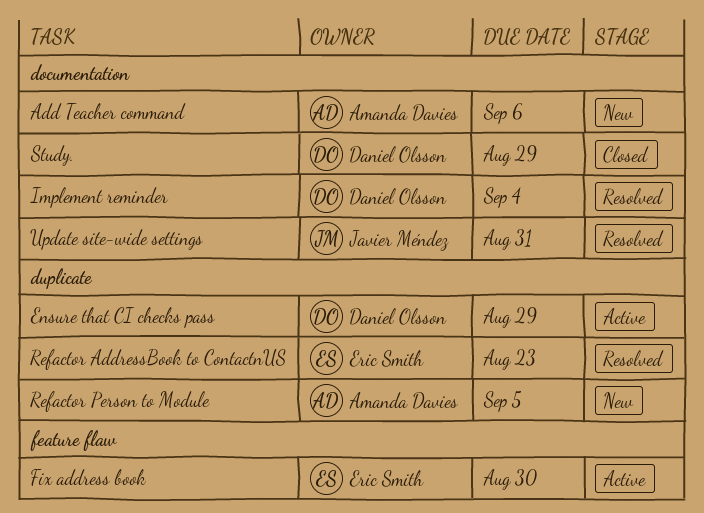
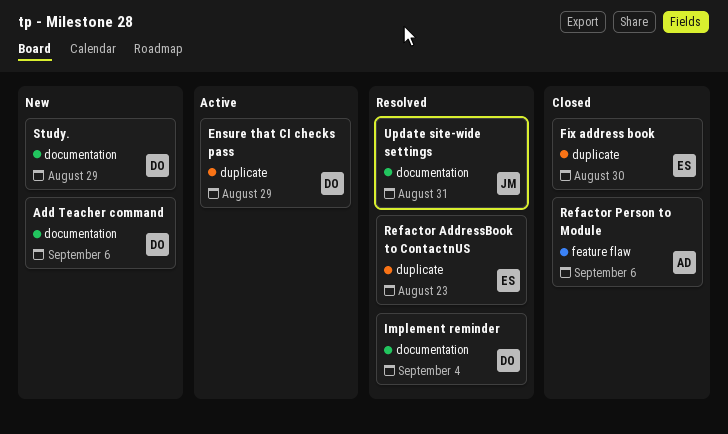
Add Teacher command, owner: Amanda Davies -> Daniel Olsson
Fix address book, status: Active -> Closed
Fix address book, label: feature flaw -> duplicate
Refactor Person to Module, status: New -> Closed
Refactor Person to Module, label: duplicate -> feature flaw
Refactor Person to Module, due: Sep 5 -> Sep 6
Study., status: Closed -> New

